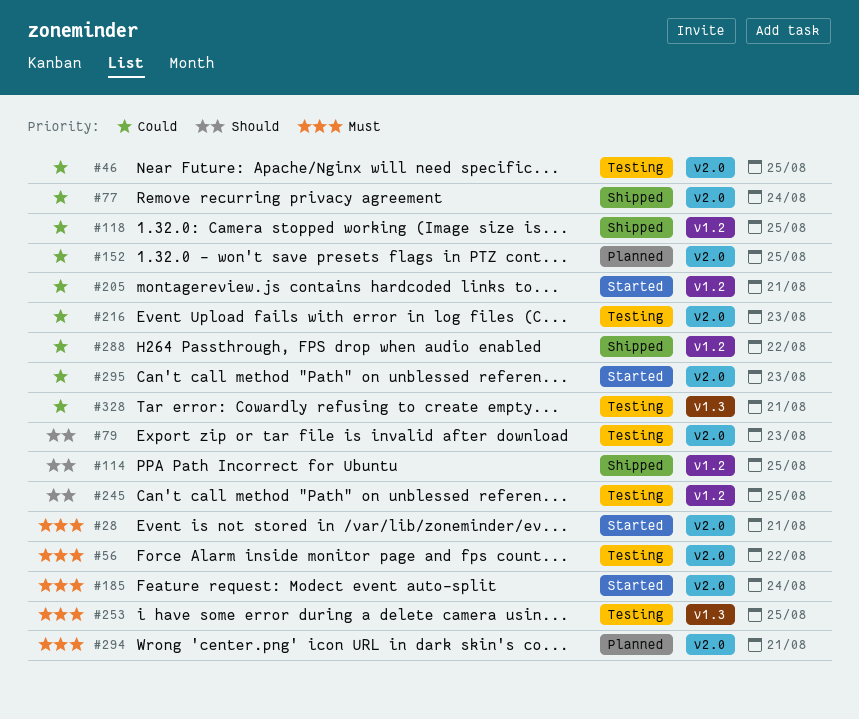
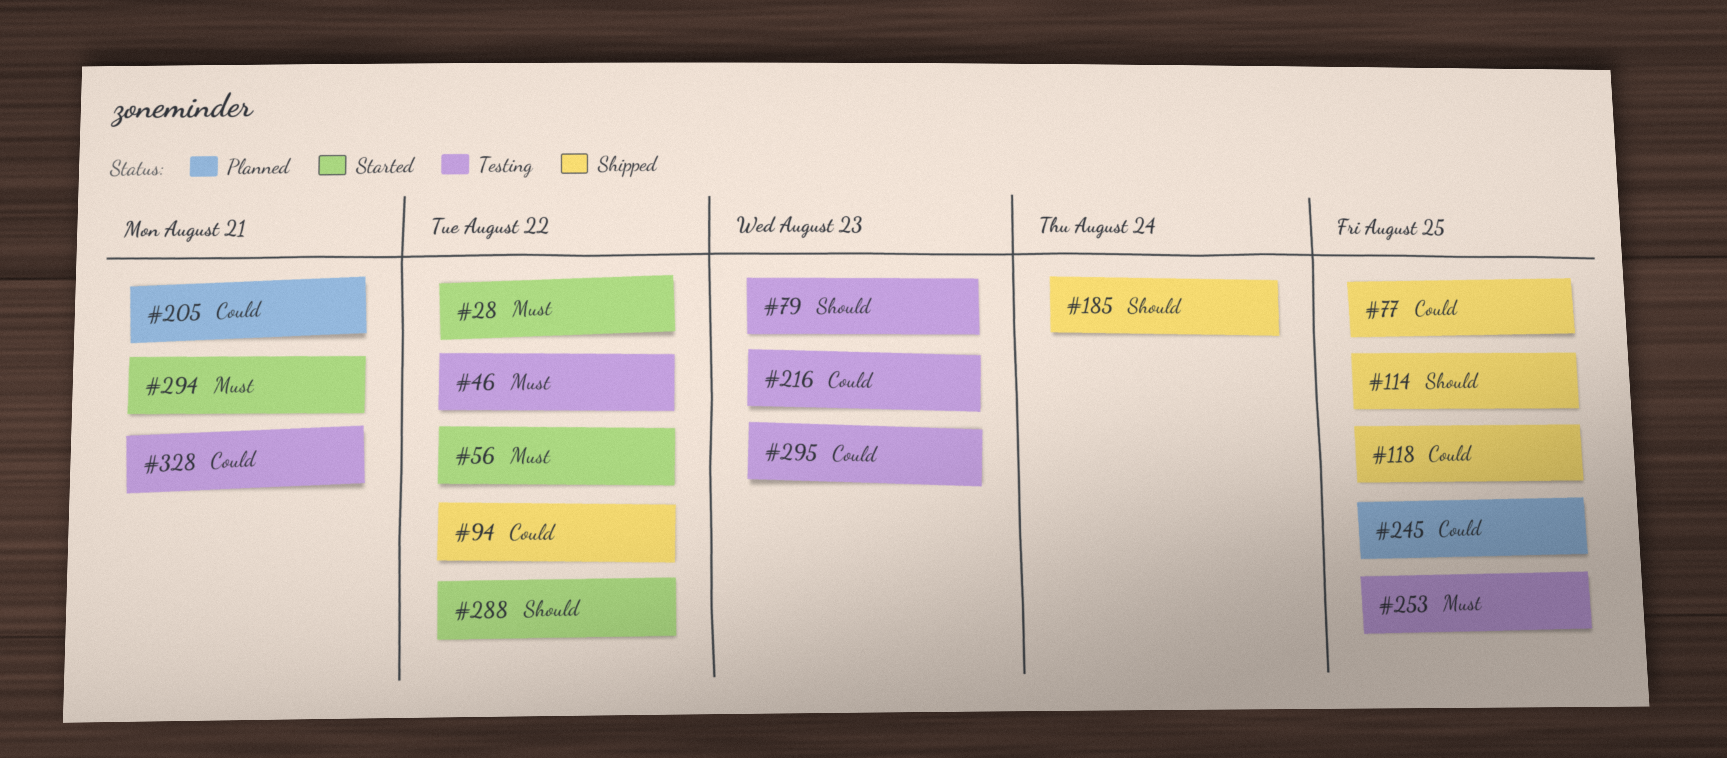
#28, due: Aug 21 -> Aug 22
#46, priority: Could -> Must
#46, due: Aug 25 -> Aug 22
#56, status: Testing -> Started
#77, due: Aug 24 -> Aug 25
#94: none -> present
#152: present -> none
#185, status: Started -> Shipped
#185, priority: Must -> Should
#205, status: Started -> Planned
#245, status: Testing -> Planned
#245, priority: Should -> Could
#288, status: Shipped -> Started
#288, priority: Could -> Should
#294, status: Planned -> Started
#295, status: Started -> Testing

